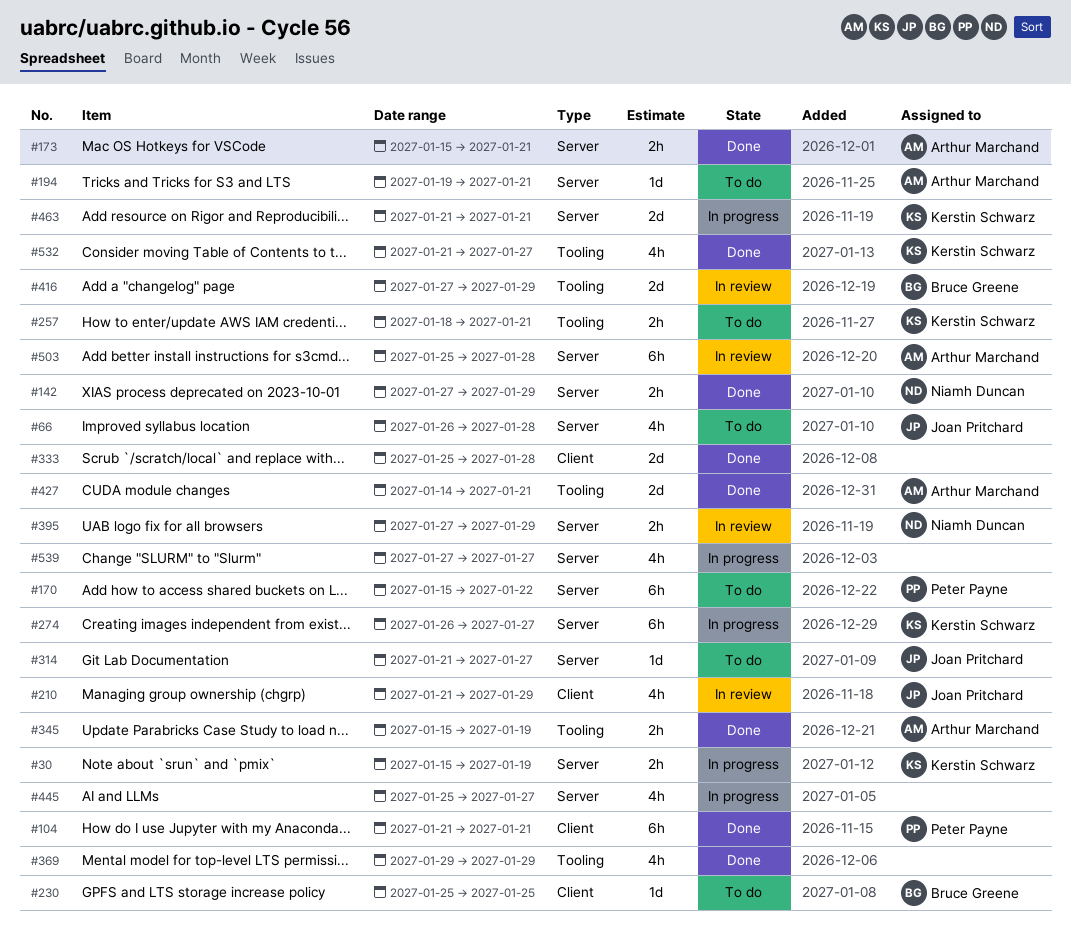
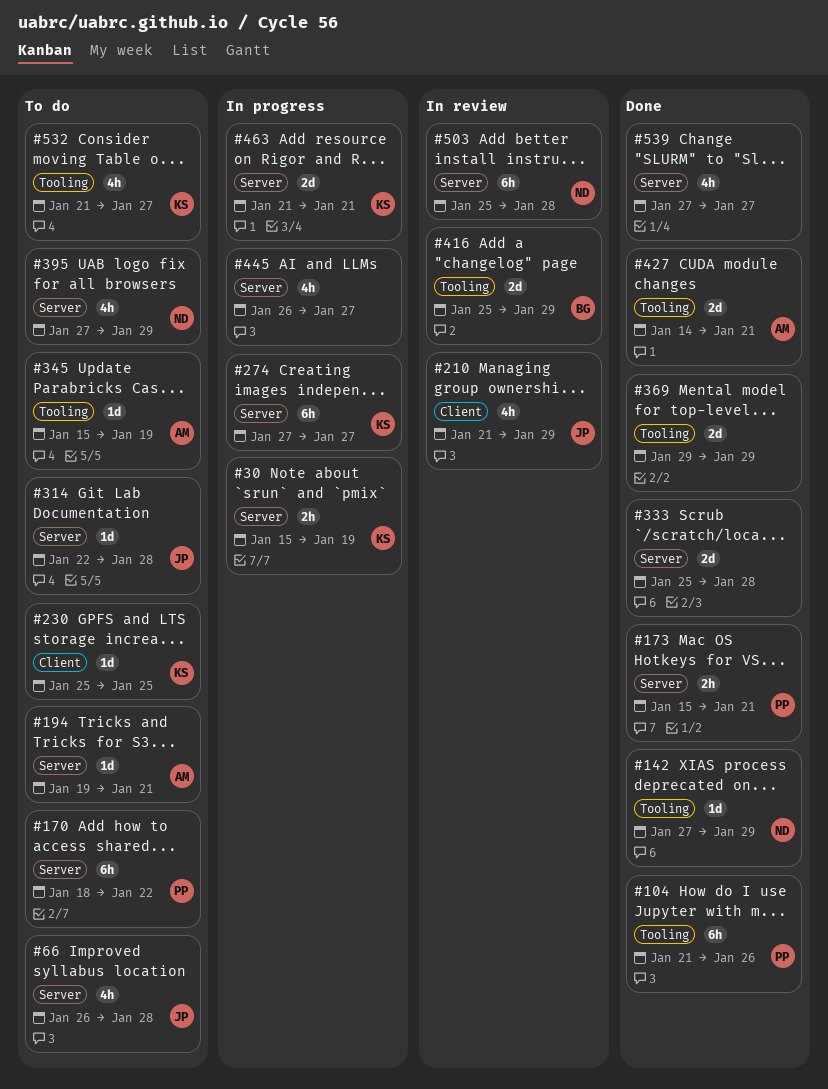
#104, label: Client -> Tooling
#104, due: Jan 21 -> Jan 26
#142, label: Server -> Tooling
#142, estimate: 2h -> 1d
#170, start: Jan 15 -> Jan 18
#173, owner: Arthur Marchand -> Peter Payne
#230, owner: Bruce Greene -> Kerstin Schwarz
#257: present -> none
#274, start: Jan 26 -> Jan 27
#314, start: Jan 21 -> Jan 22
#314, due: Jan 27 -> Jan 28
#333, label: Client -> Server
#345, status: Done -> To do
#345, estimate: 2h -> 1d
#369, estimate: 4h -> 2d
#395, status: In review -> To do
#395, estimate: 2h -> 4h
#416, start: Jan 27 -> Jan 25
#445, start: Jan 25 -> Jan 26
#503, owner: Arthur Marchand -> Niamh Duncan
#532, status: Done -> To do
#539, status: In progress -> Done

